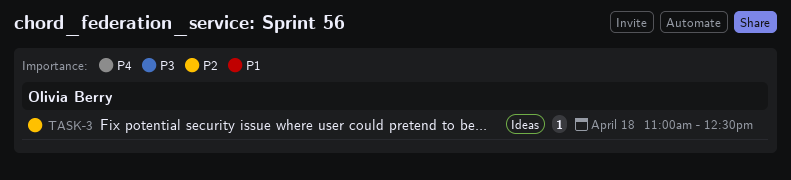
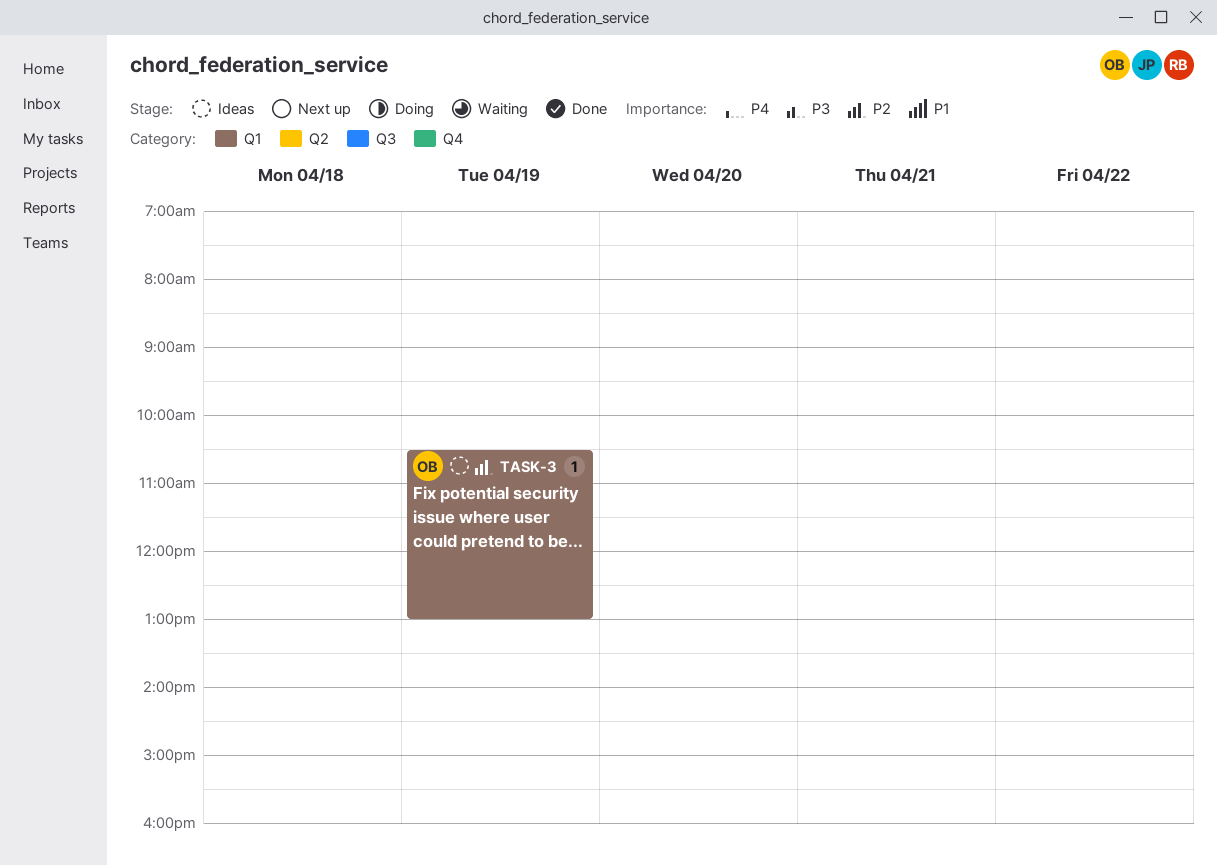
TASK-3, day: Apr 18 -> Apr 19
TASK-3, begins: 11:00 -> 10:30
TASK-3, ends: 12:30 -> 13:00

